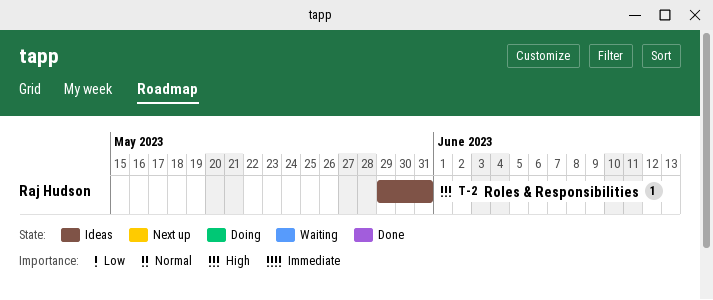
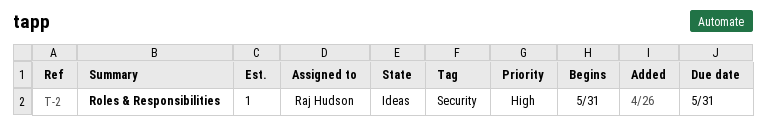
T-2, start: May 29 -> May 31

